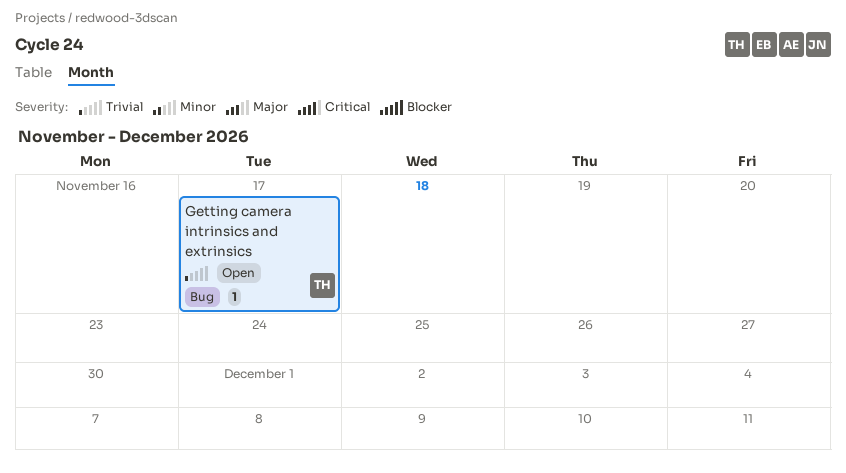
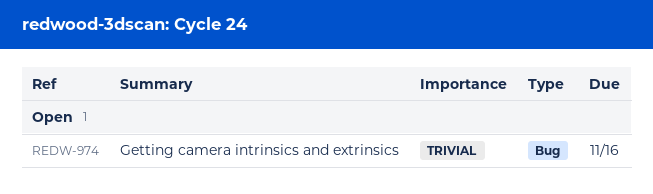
Getting camera intrinsics and extrinsics, due: Nov 17 -> Nov 16

